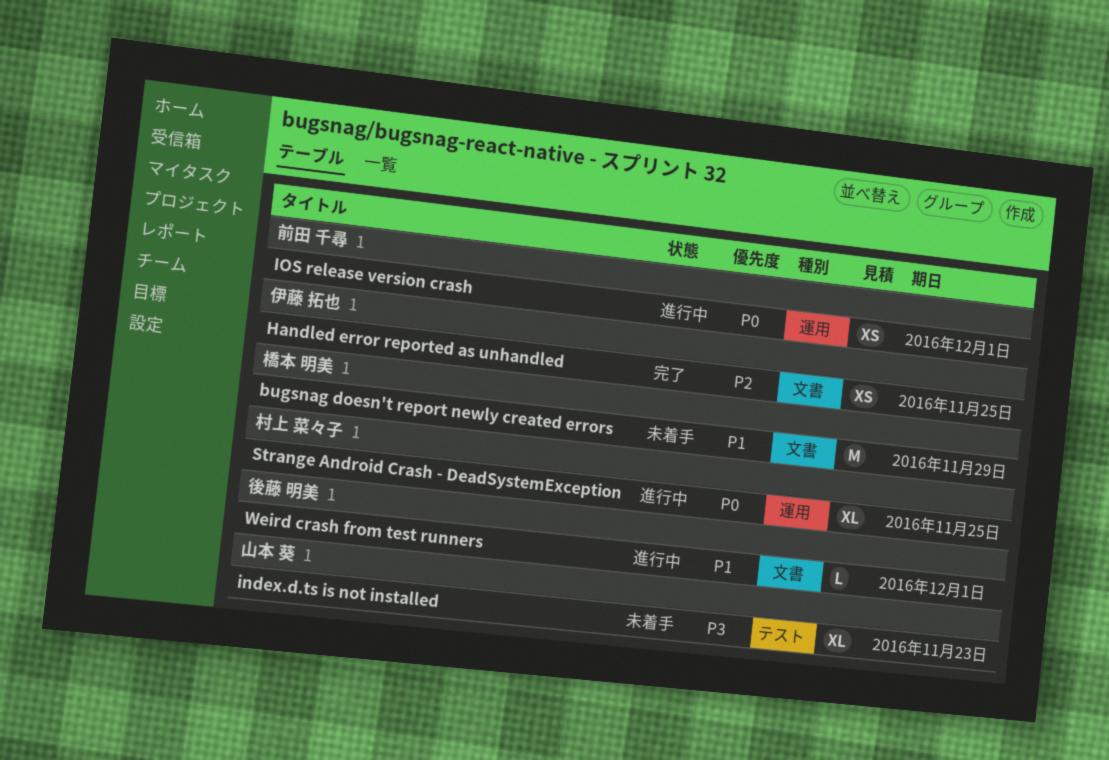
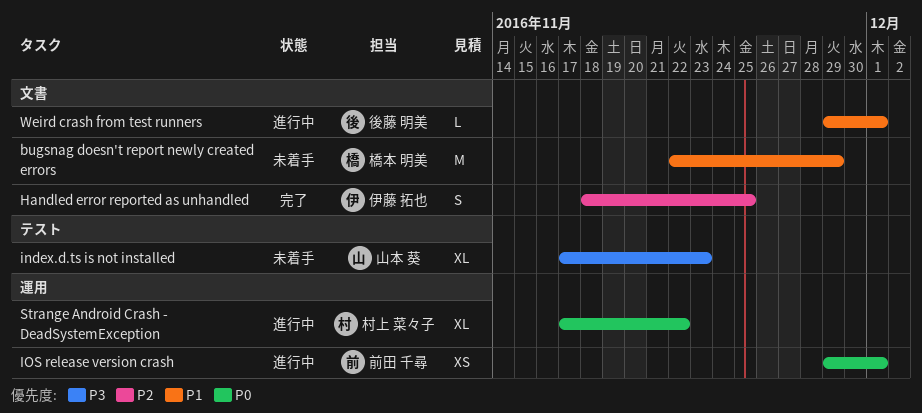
Handled error reported as unhandled, estimate: XS -> S
Strange Android Crash - DeadSystemException, due: Nov 25 -> Nov 22

